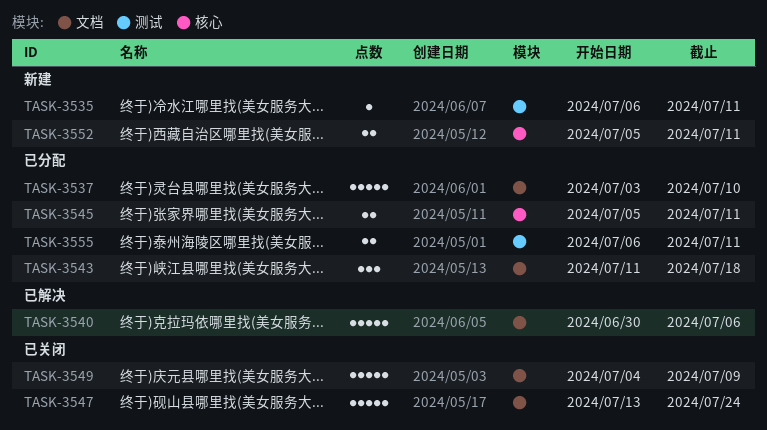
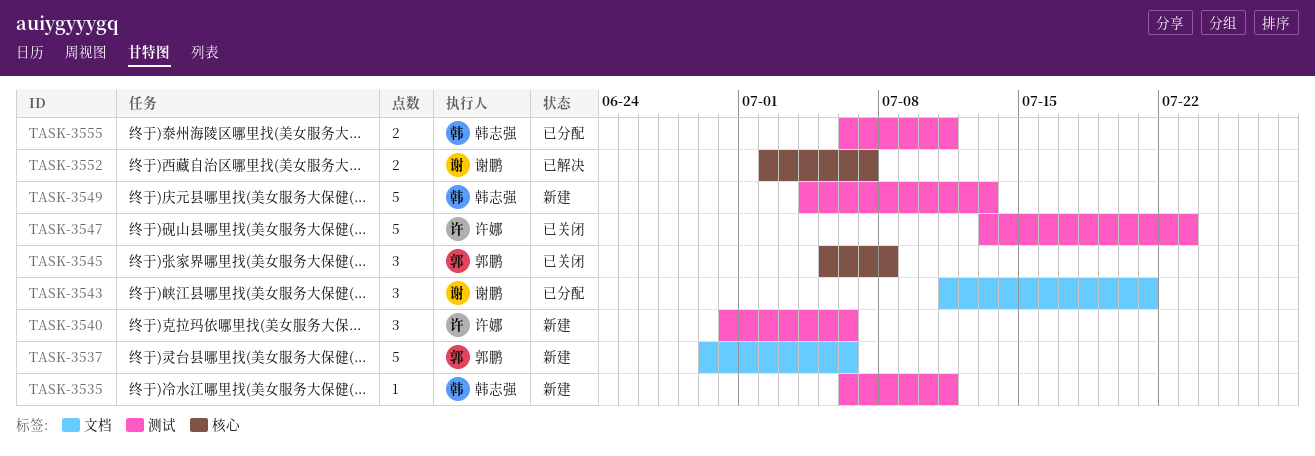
TASK-3537, status: 已分配 -> 新建
TASK-3537, start: Jul 3 -> Jun 29
TASK-3537, due: Jul 10 -> Jul 6
TASK-3540, status: 已解决 -> 新建
TASK-3540, label: 文档 -> 测试
TASK-3540, estimate: 5 -> 3
TASK-3543, due: Jul 18 -> Jul 21
TASK-3545, status: 已分配 -> 已关闭
TASK-3545, estimate: 2 -> 3
TASK-3545, due: Jul 11 -> Jul 8
TASK-3547, label: 文档 -> 测试
TASK-3547, due: Jul 24 -> Jul 23
TASK-3549, status: 已关闭 -> 新建
TASK-3549, label: 文档 -> 测试
TASK-3549, due: Jul 9 -> Jul 13
TASK-3552, status: 新建 -> 已解决
TASK-3552, start: Jul 5 -> Jul 2
TASK-3552, due: Jul 11 -> Jul 7

